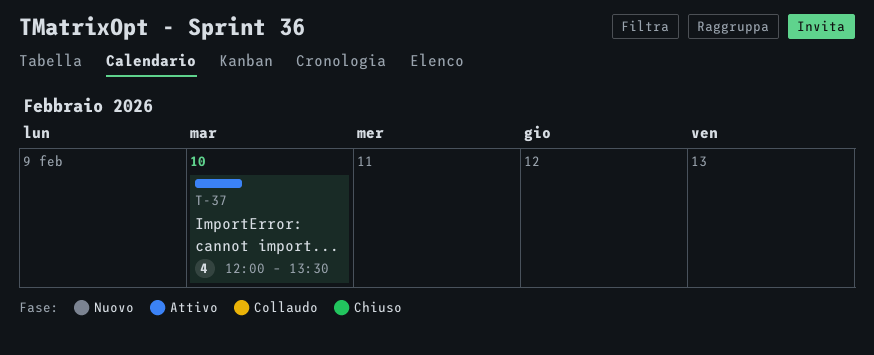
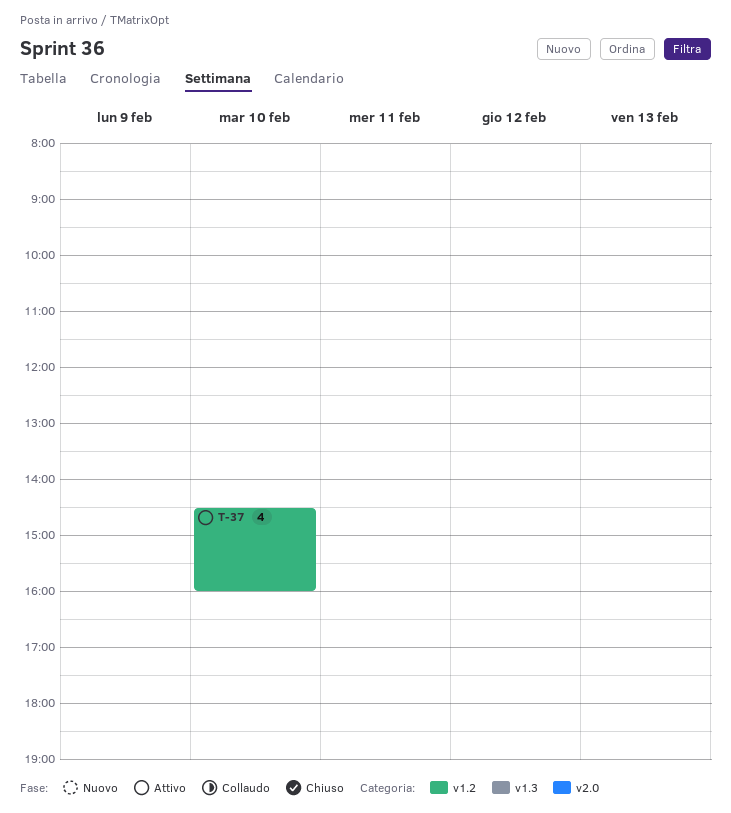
T-37, begins: 12:00 -> 14:30
T-37, ends: 13:30 -> 16:00

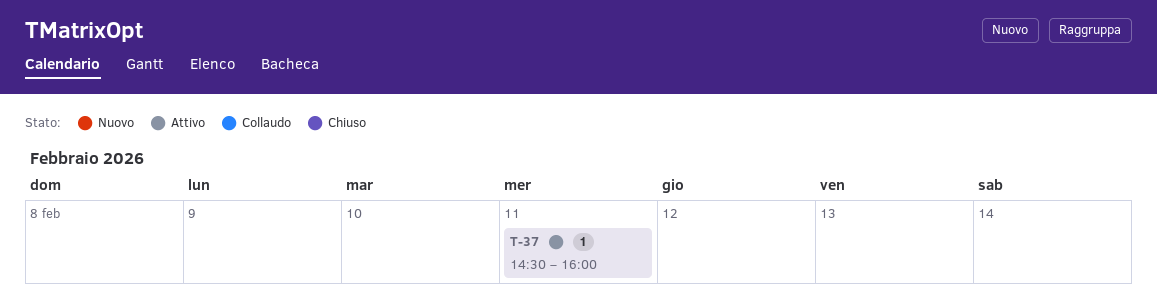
T-37, estimate: 4 -> 1
T-37, day: Feb 10 -> Feb 11

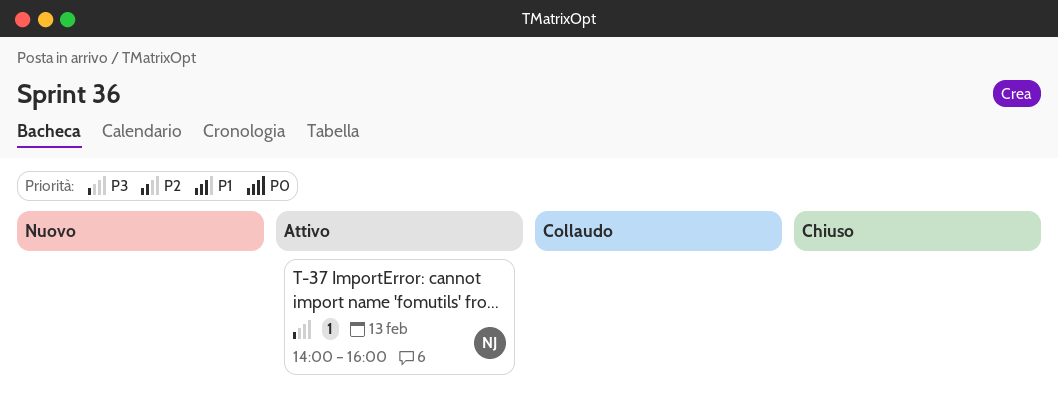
T-37, day: Feb 11 -> Feb 13
T-37, begins: 14:30 -> 14:00

